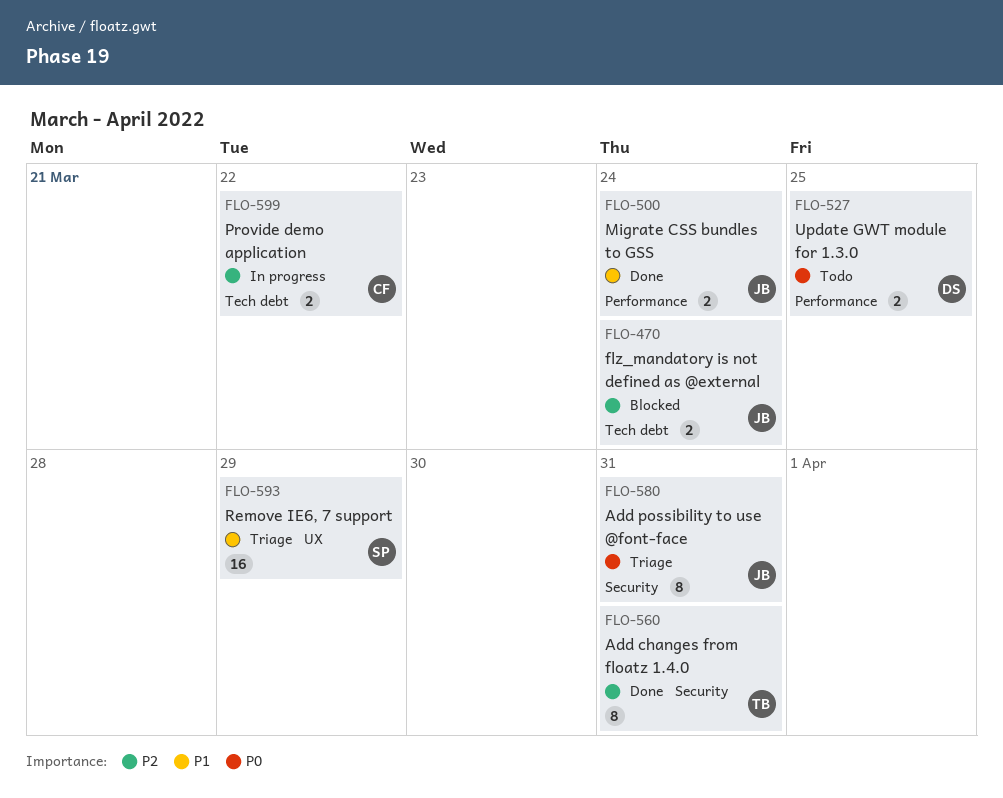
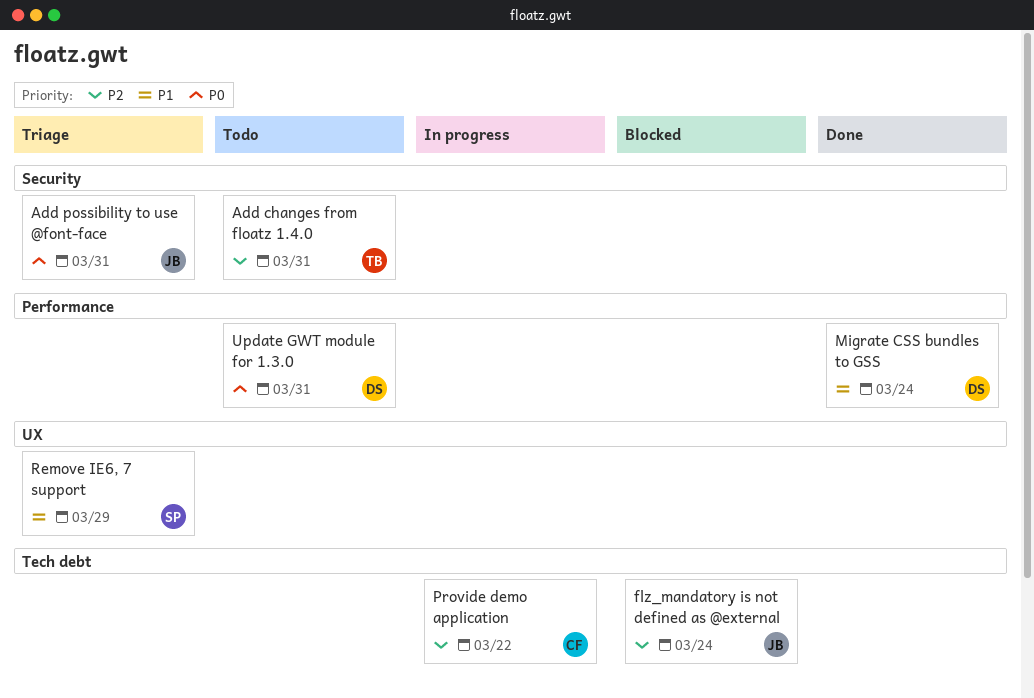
Add changes from floatz 1.4.0, status: Done -> Todo
Migrate CSS bundles to GSS, owner: JB -> DS
Update GWT module for 1.3.0, due: Mar 25 -> Mar 31

